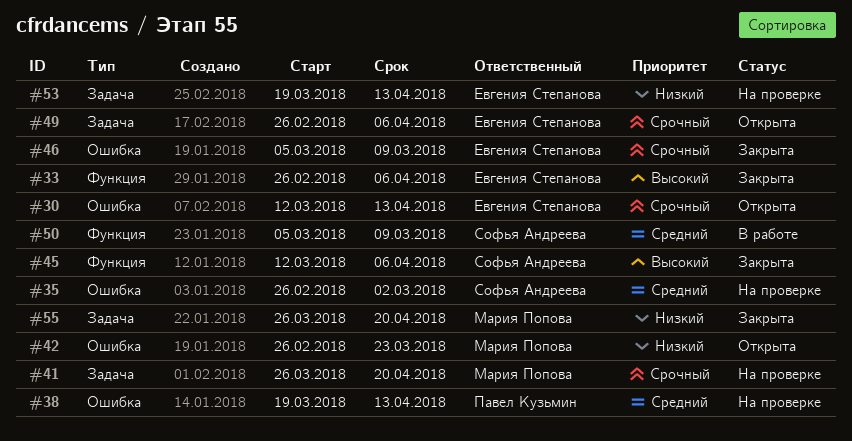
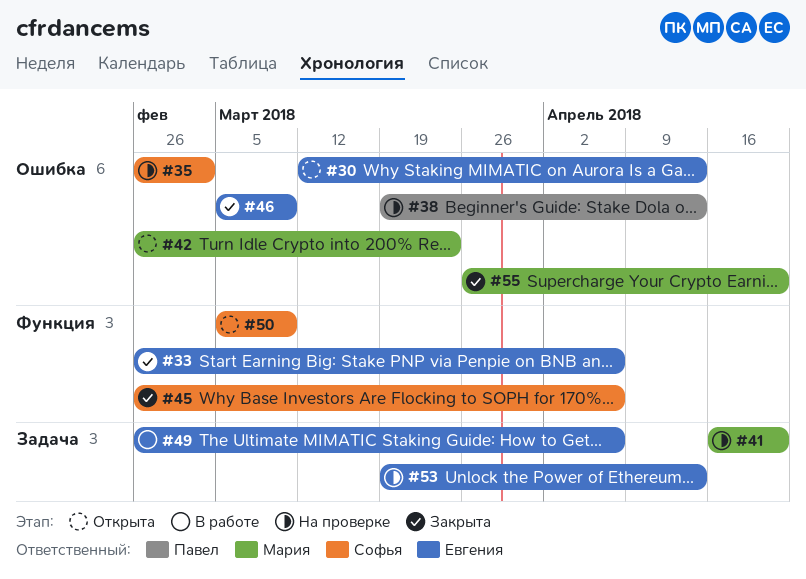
#41, start: Mar 26 -> Apr 16
#45, start: Mar 12 -> Feb 26
#49, status: Открыта -> В работе
#50, status: В работе -> Открыта
#55, label: Задача -> Ошибка

